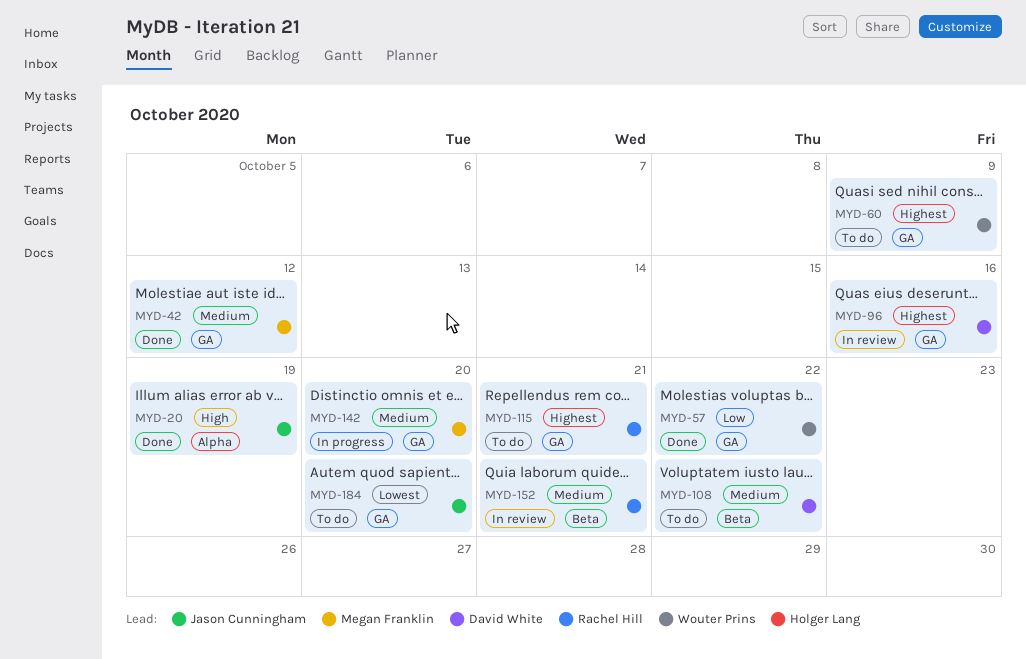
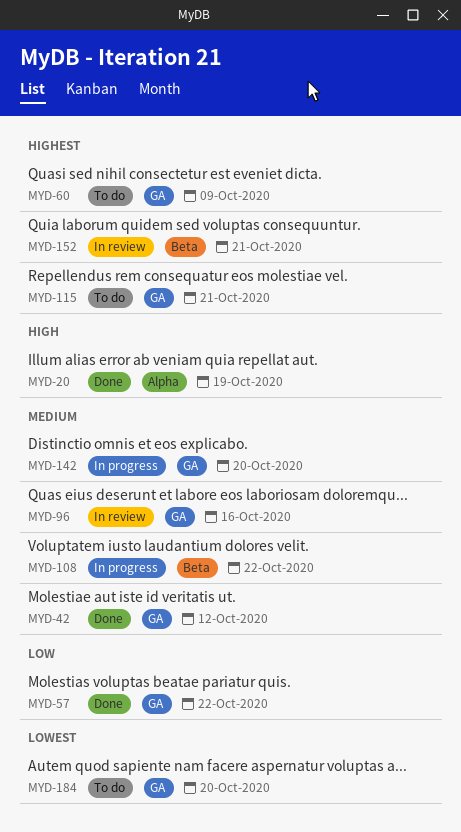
MYD-96, priority: Highest -> Medium
MYD-108, status: To do -> In progress
MYD-152, priority: Medium -> Highest

